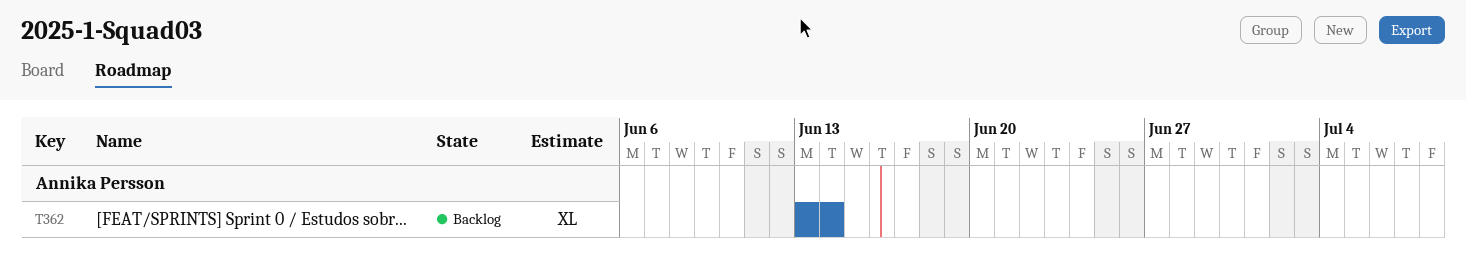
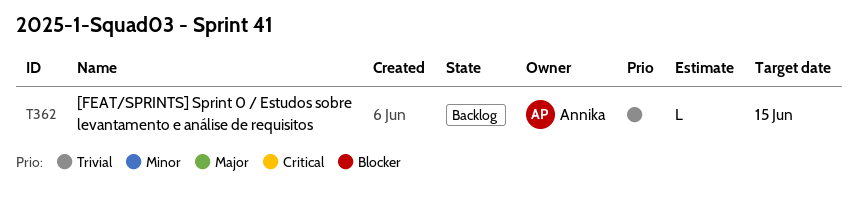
T362, estimate: XL -> L
T362, due: Jun 14 -> Jun 15

